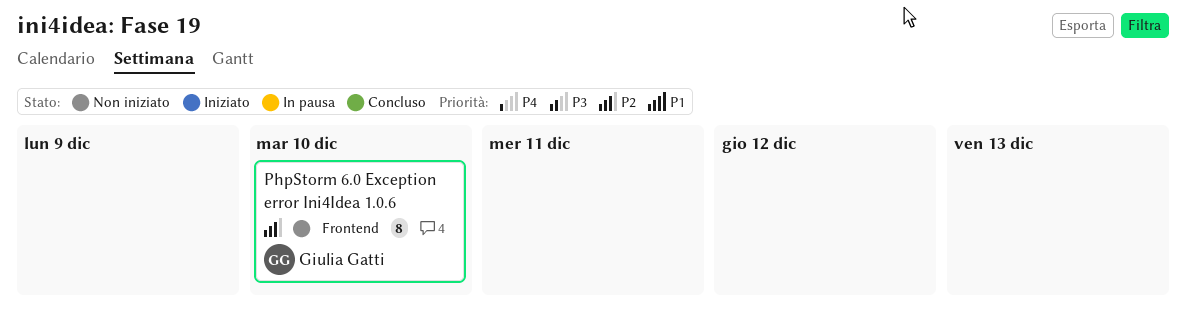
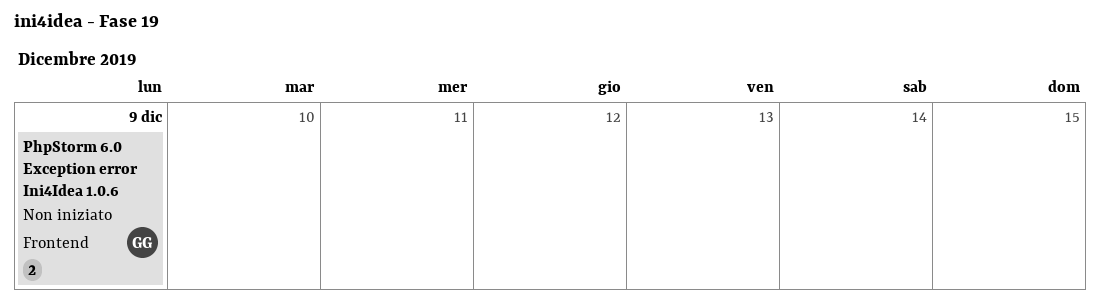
PhpStorm 6.0 Exception error Ini4Idea 1.0.6, estimate: 8 -> 2
PhpStorm 6.0 Exception error Ini4Idea 1.0.6, due: Dec 10 -> Dec 9

